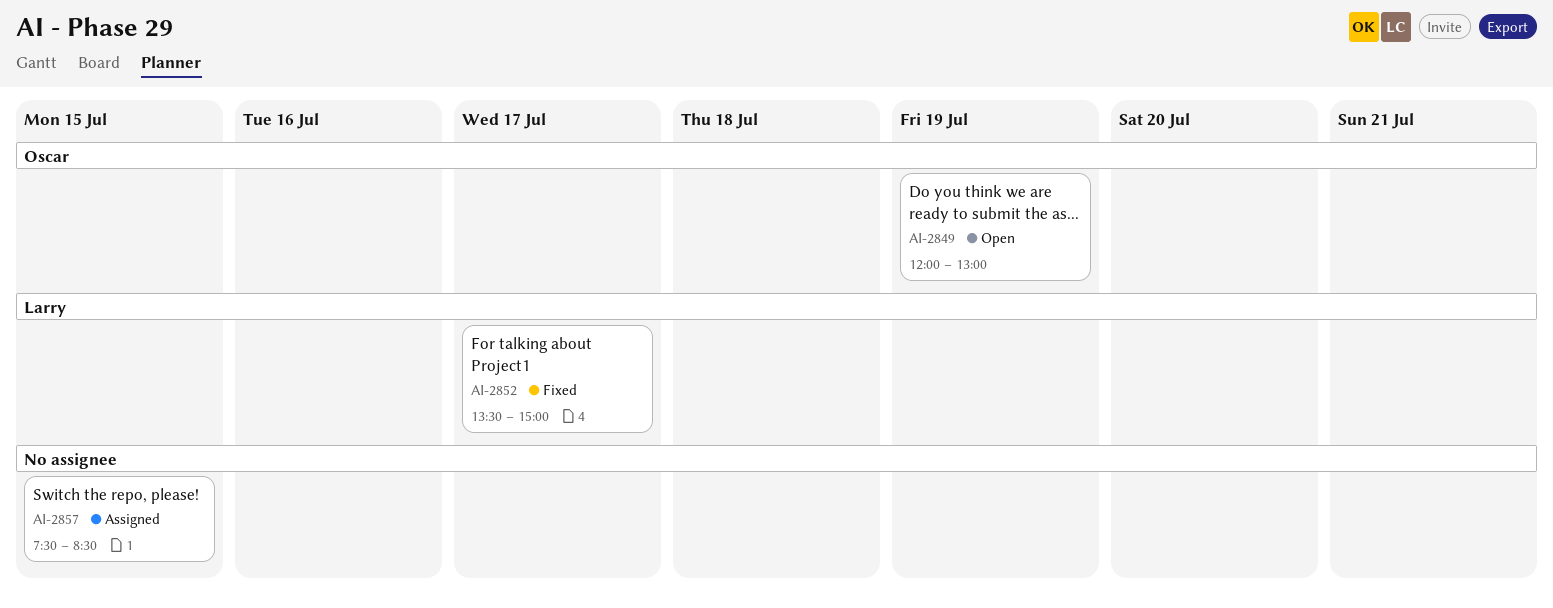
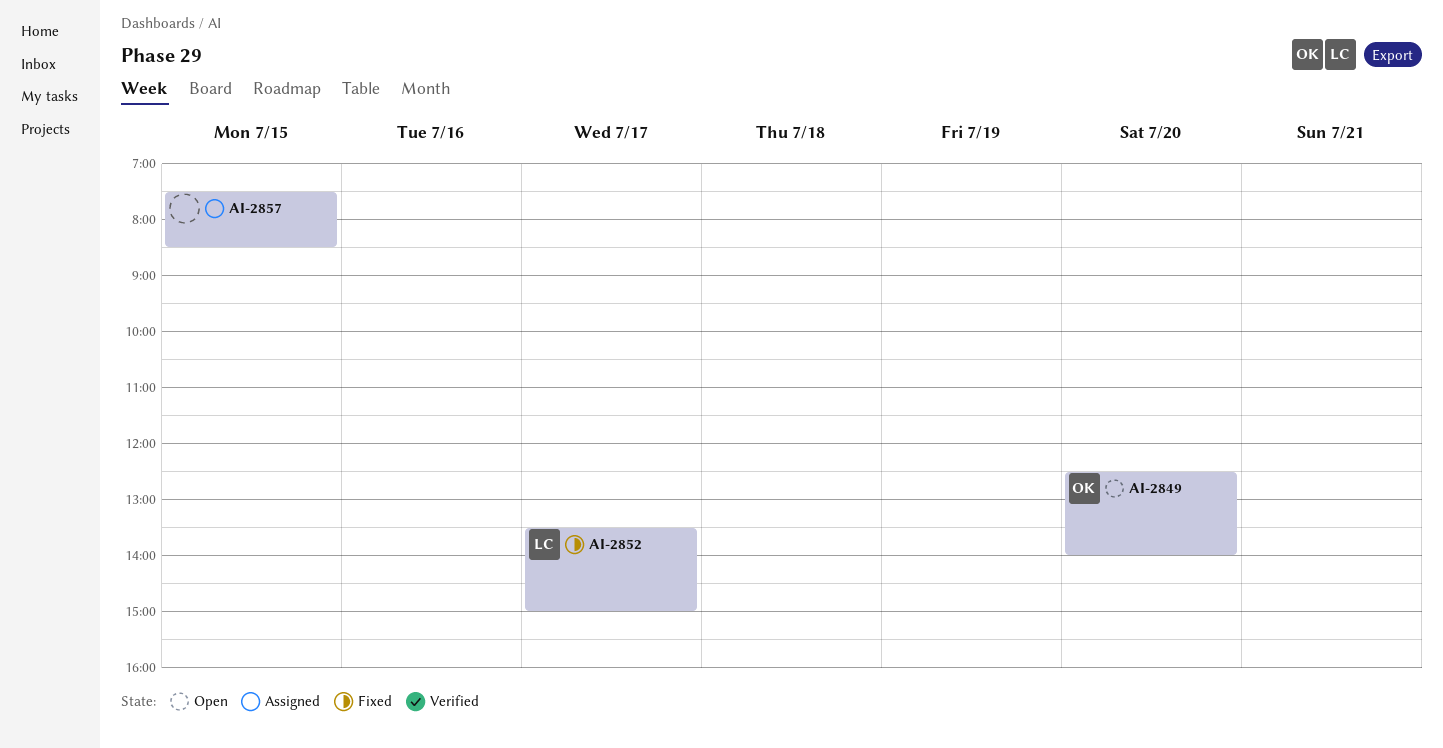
AI-2849, day: Jul 19 -> Jul 20
AI-2849, begins: 12:00 -> 12:30
AI-2849, ends: 13:00 -> 14:00

